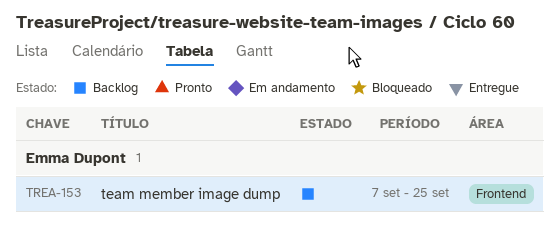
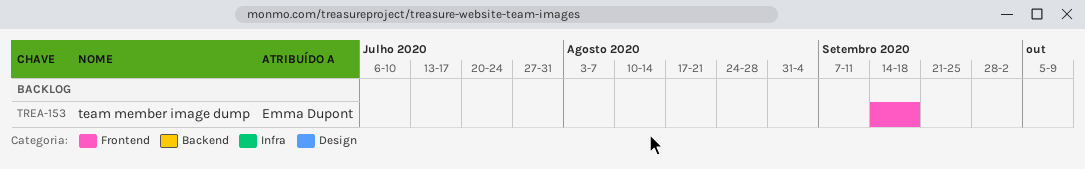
TREA-153, start: Sep 7 -> Sep 14
TREA-153, due: Sep 25 -> Sep 18

